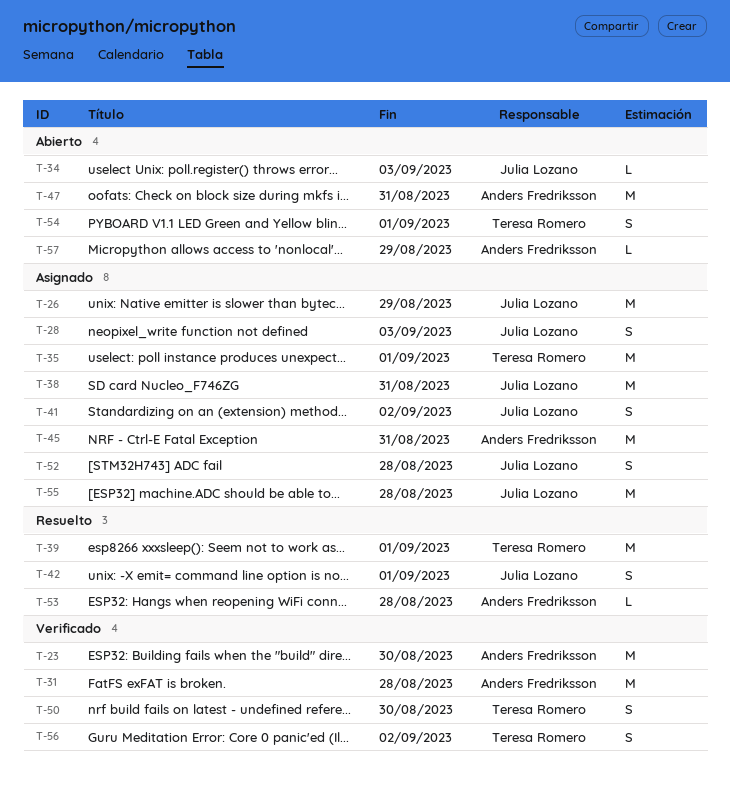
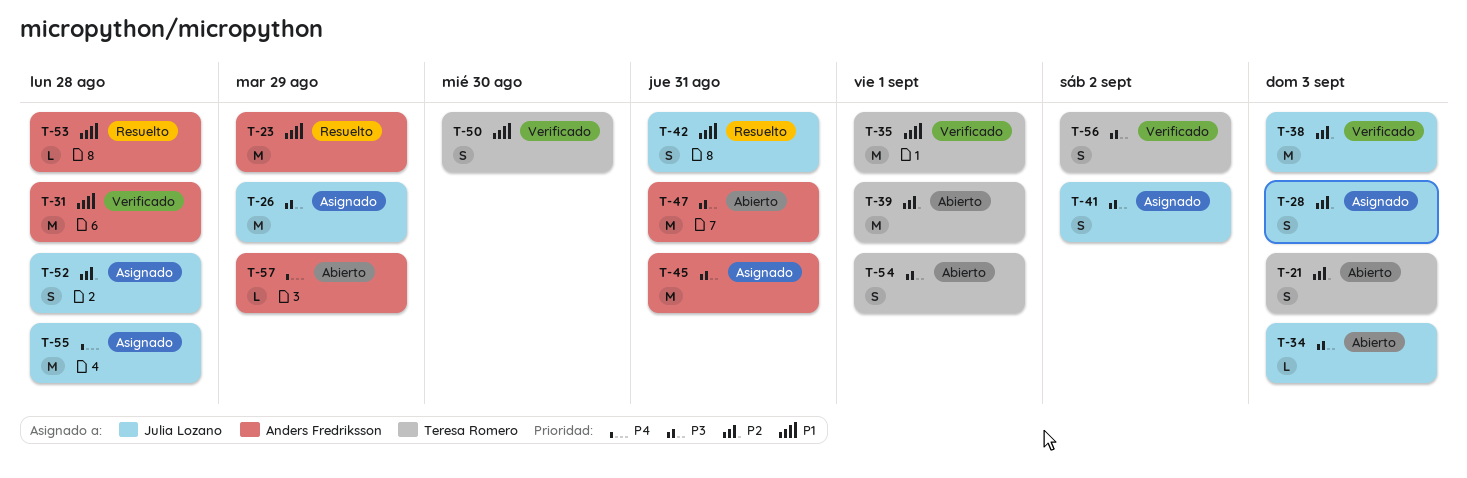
T-21: none -> present
T-23, status: Verificado -> Resuelto
T-23, due: Aug 30 -> Aug 29
T-35, status: Asignado -> Verificado
T-38, status: Asignado -> Verificado
T-38, due: Aug 31 -> Sep 3
T-39, status: Resuelto -> Abierto
T-42, due: Sep 1 -> Aug 31

